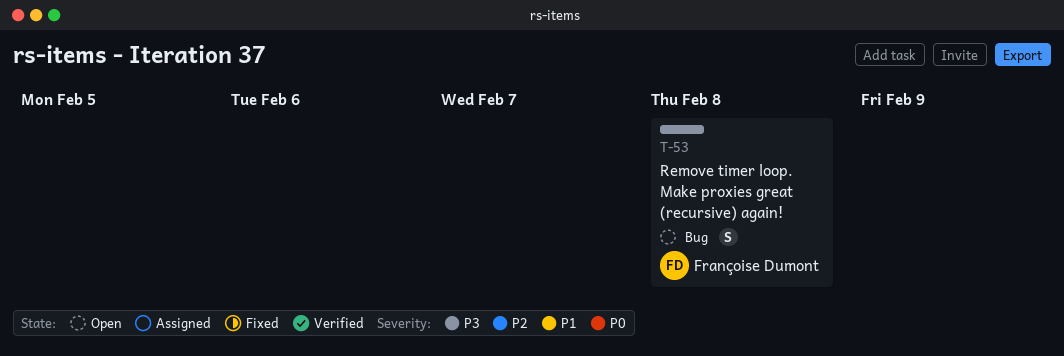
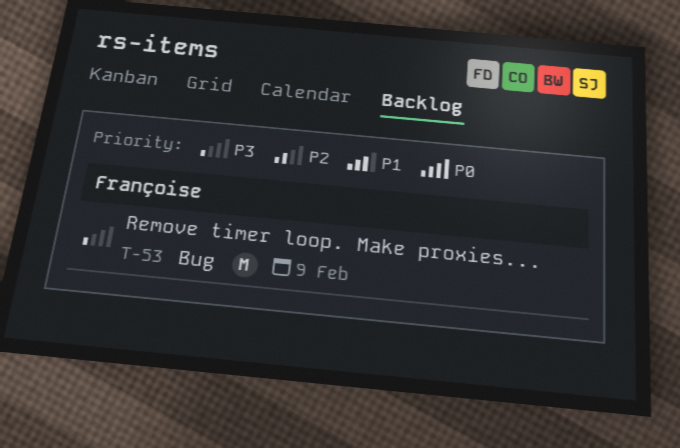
T-53, estimate: S -> M
T-53, due: Feb 8 -> Feb 9

